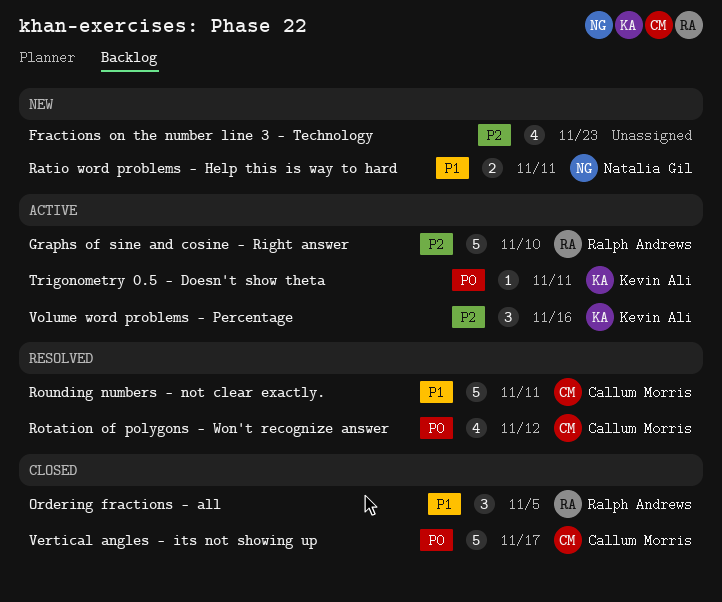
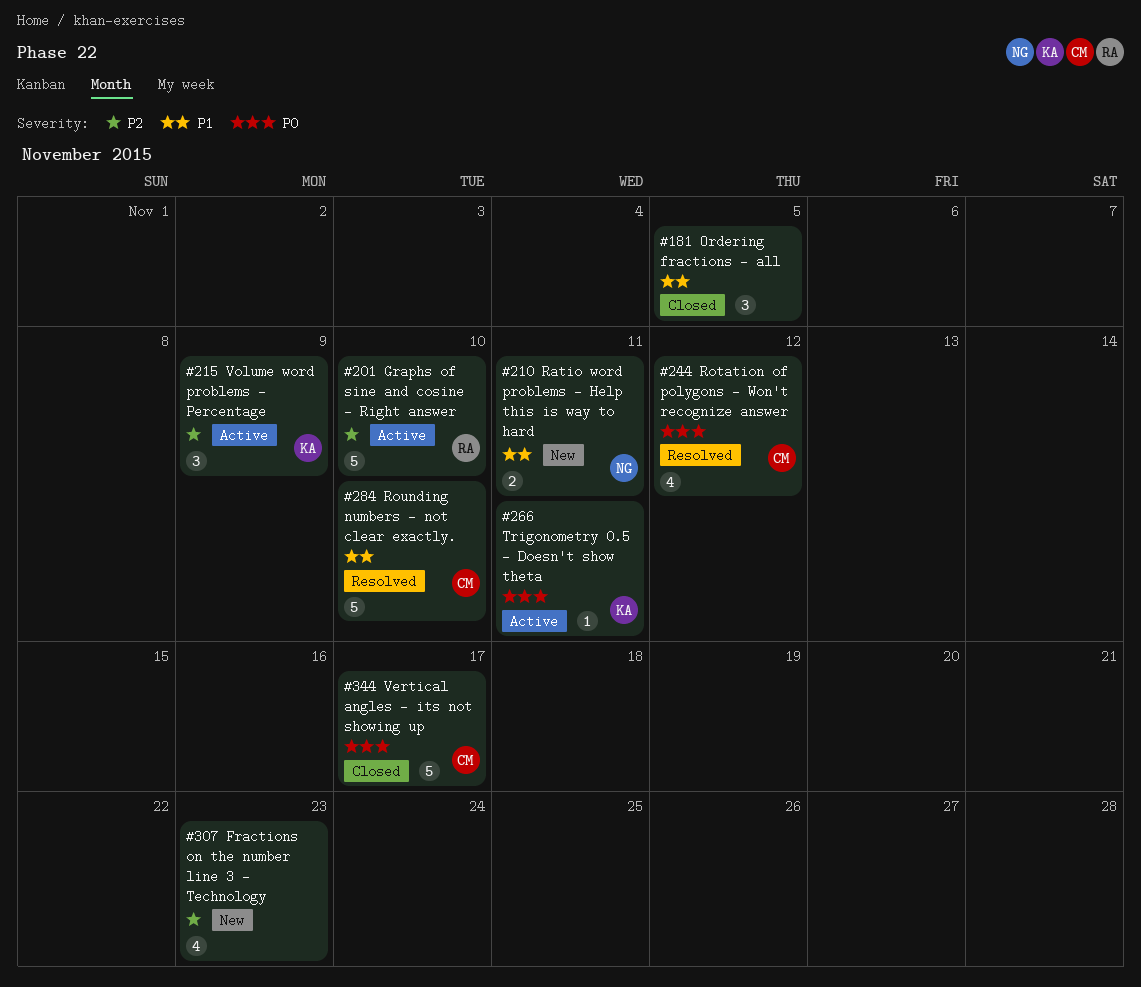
Ordering fractions - all, owner: Ralph Andrews -> none
Rounding numbers - not clear exactly., due: Nov 11 -> Nov 10
Volume word problems - Percentage, due: Nov 16 -> Nov 9

